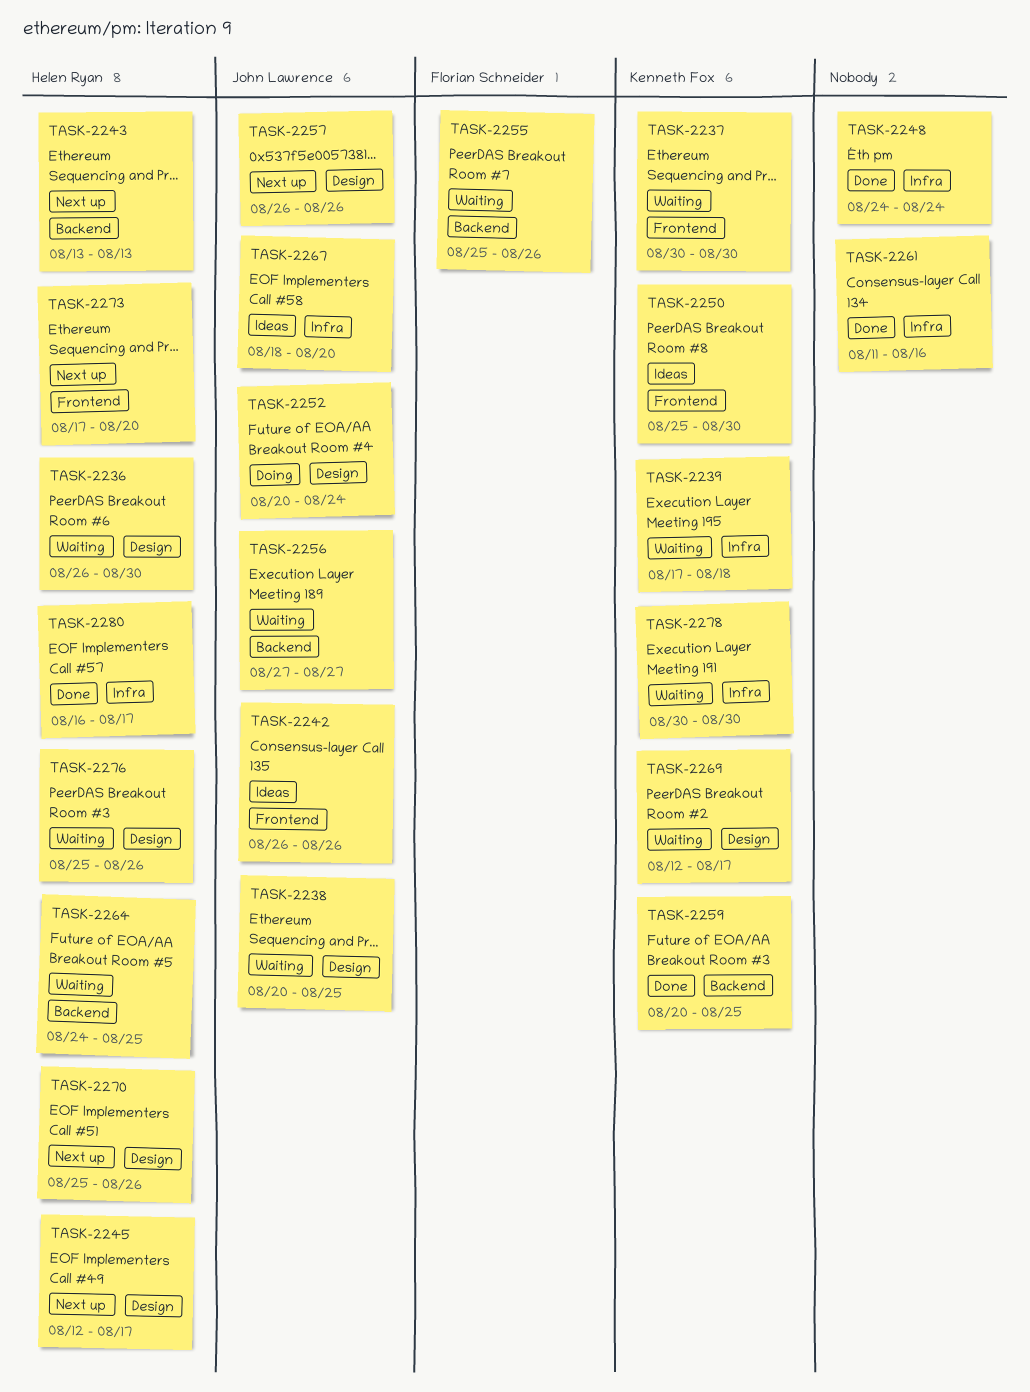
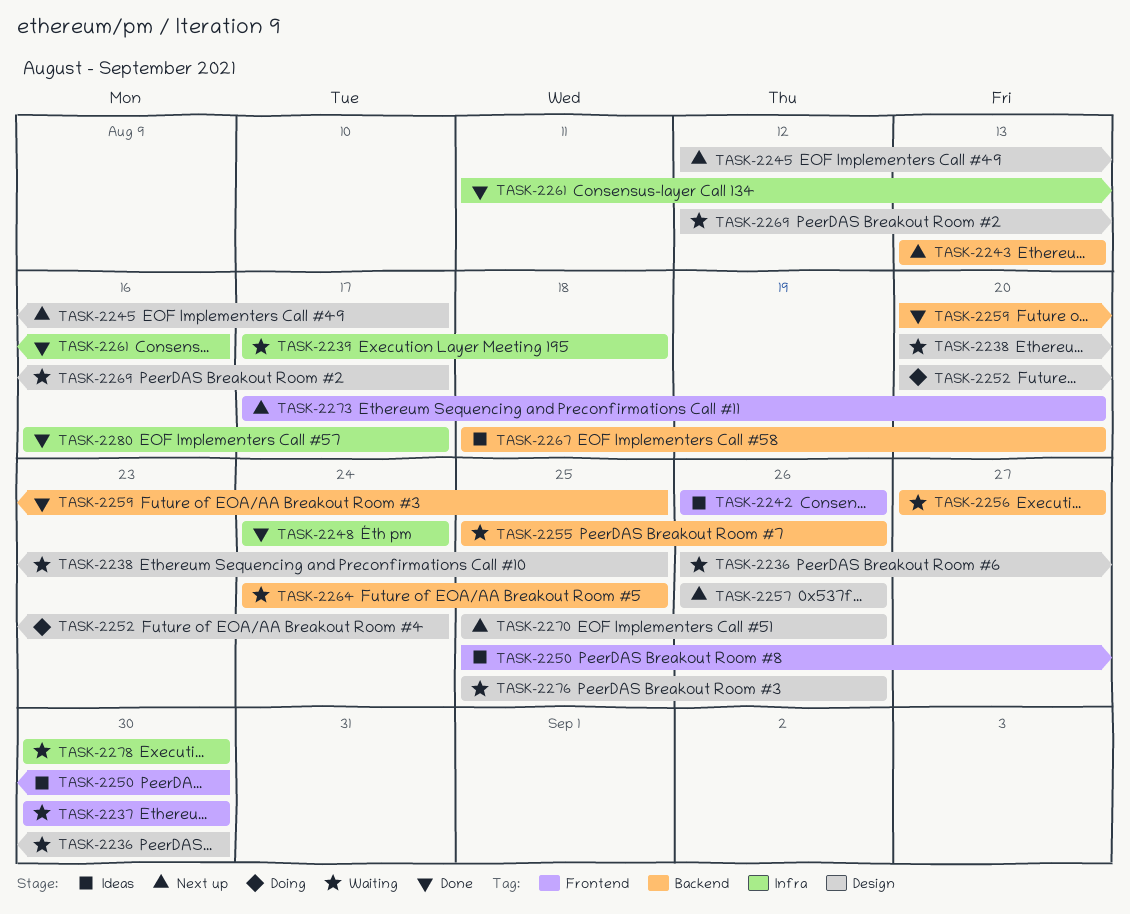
TASK-2267, label: Infra -> Backend

